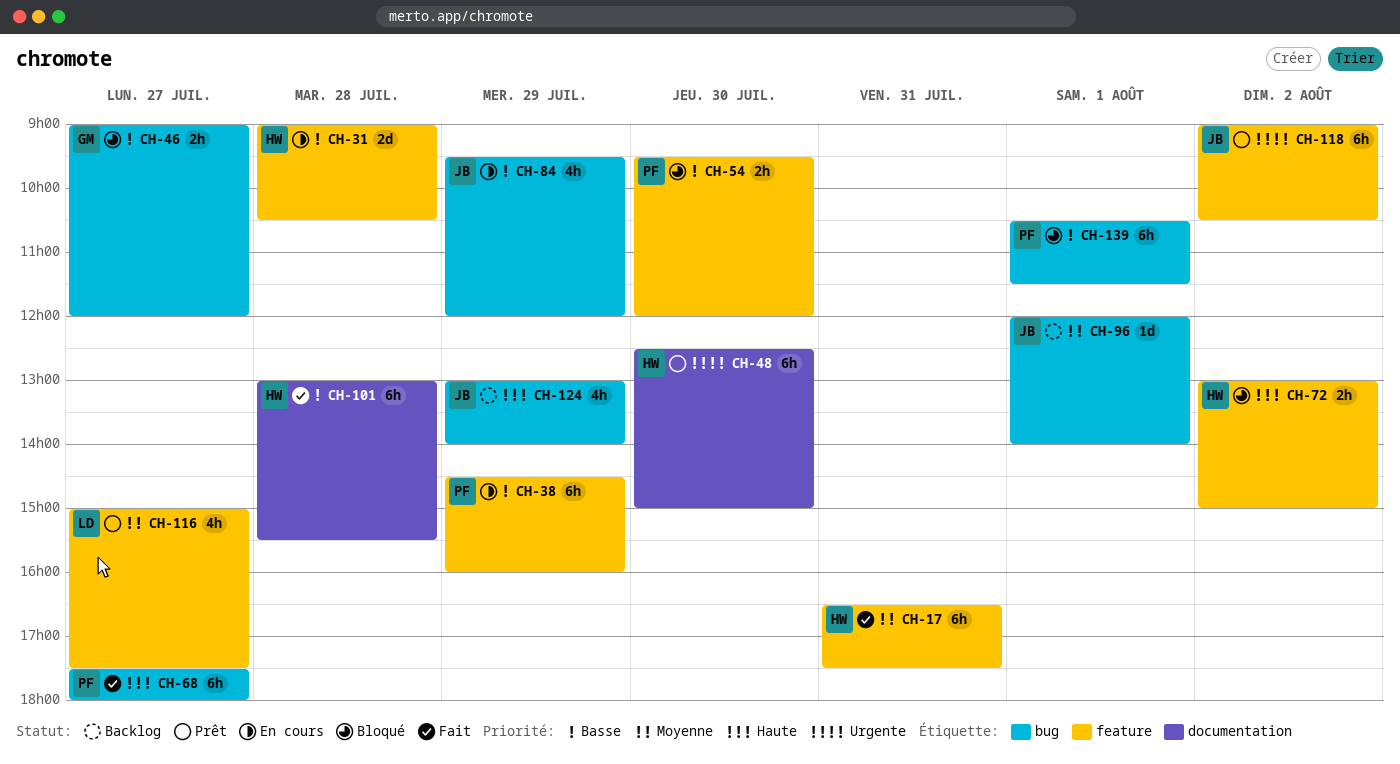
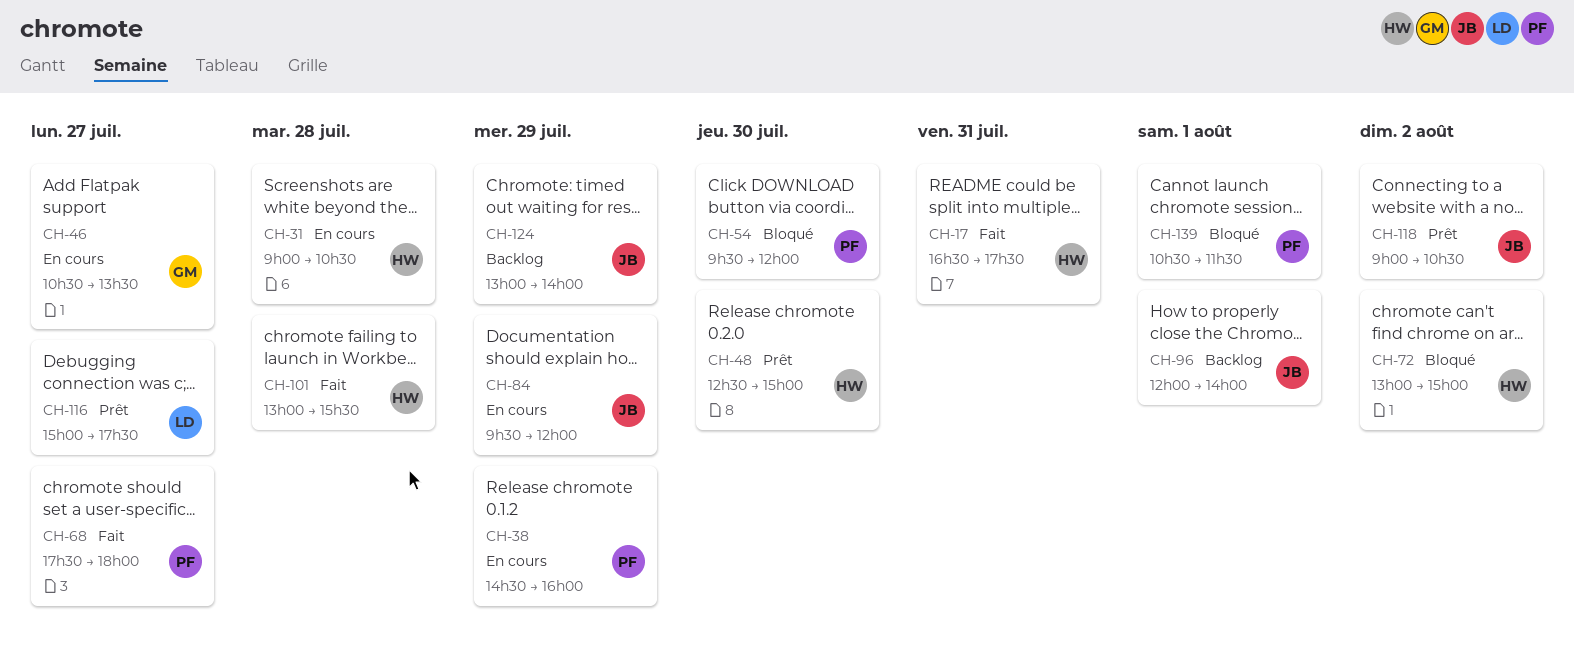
CH-46, status: Bloqué -> En cours
CH-46, begins: 09:00 -> 10:30
CH-46, ends: 12:00 -> 13:30

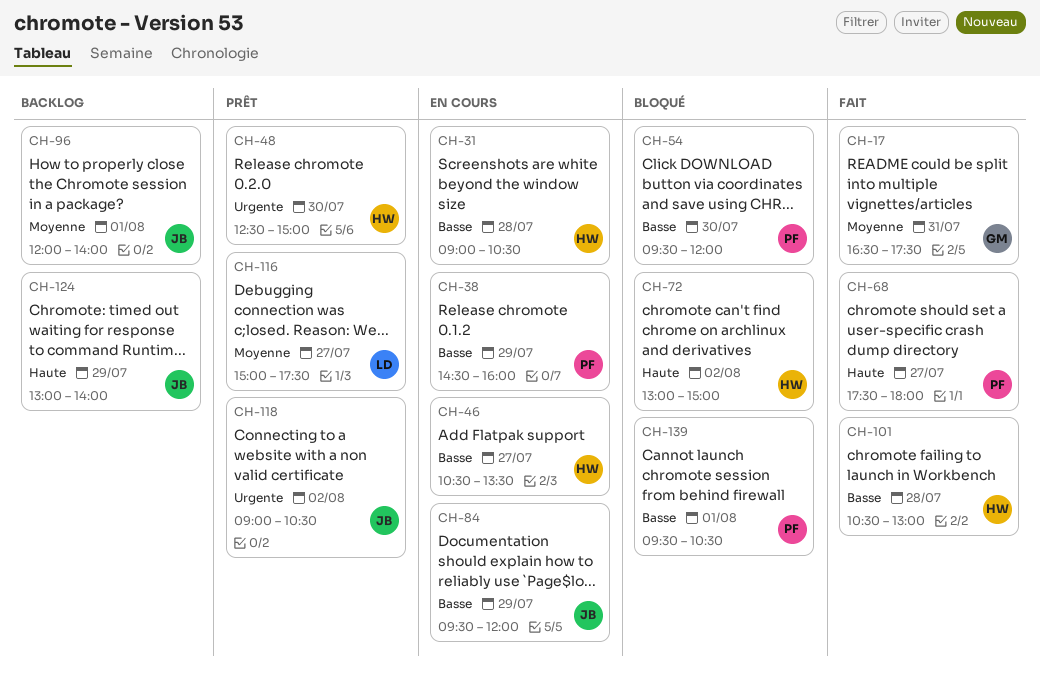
CH-17, owner: HW -> GM
CH-46, owner: GM -> HW
CH-101, begins: 13:00 -> 10:30
CH-101, ends: 15:30 -> 13:00
CH-139, begins: 10:30 -> 09:30
CH-139, ends: 11:30 -> 10:30

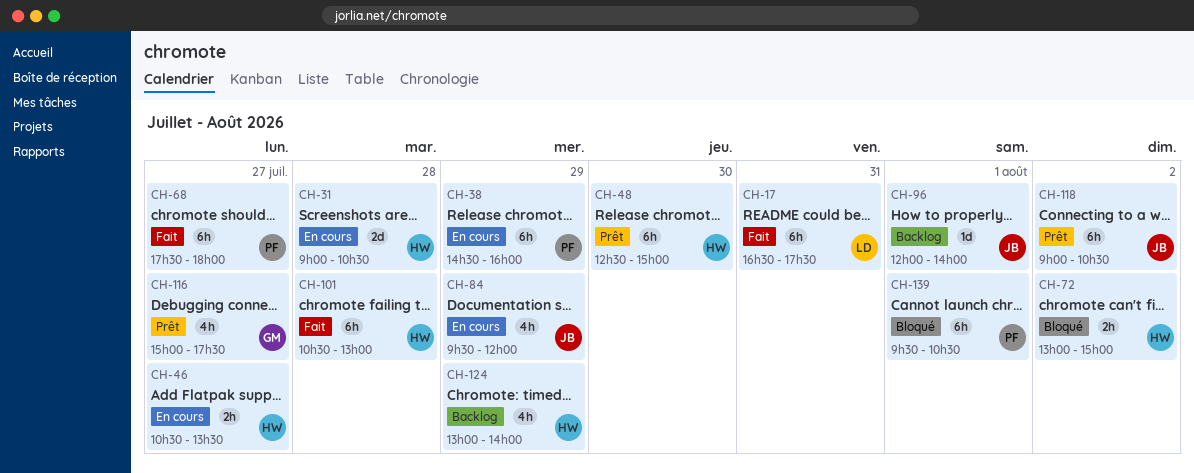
CH-17, owner: GM -> LD
CH-54: present -> none
CH-116, owner: LD -> GM
CH-124, owner: JB -> HW

